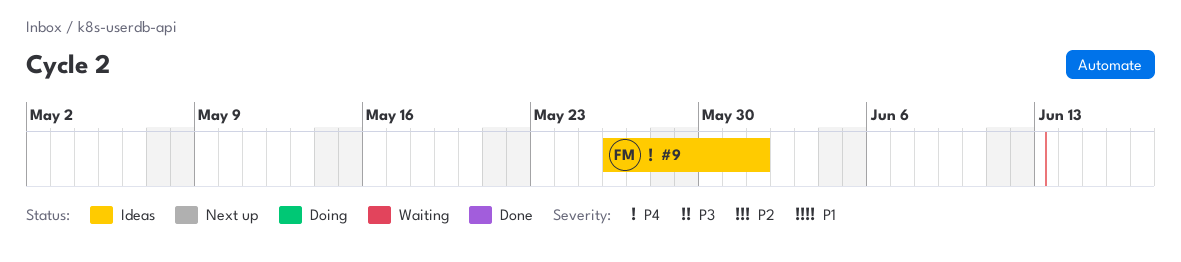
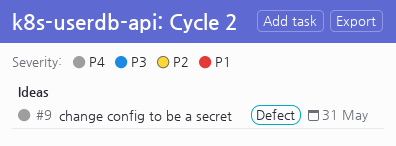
#9, due: Jun 1 -> May 31

